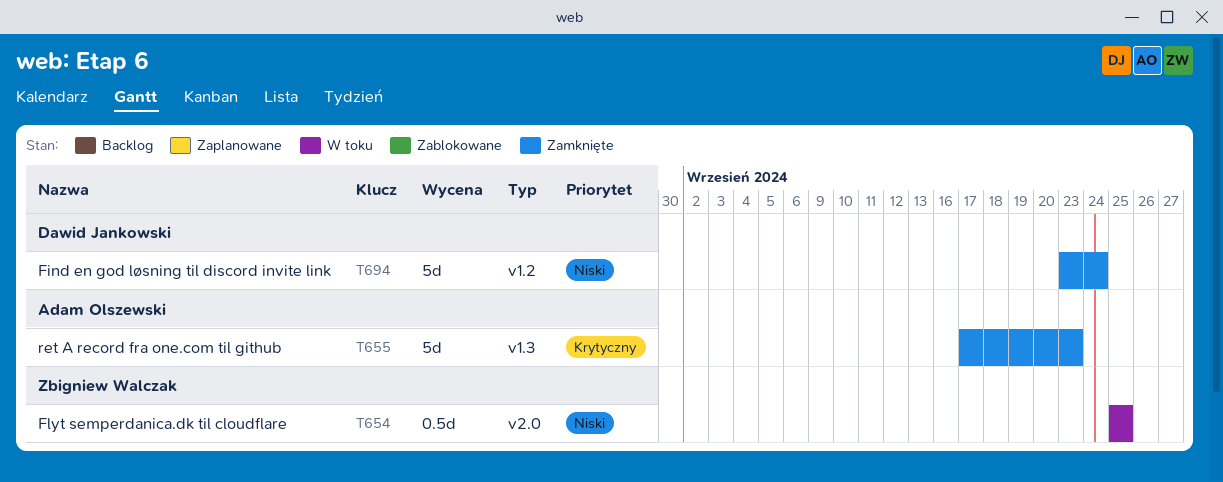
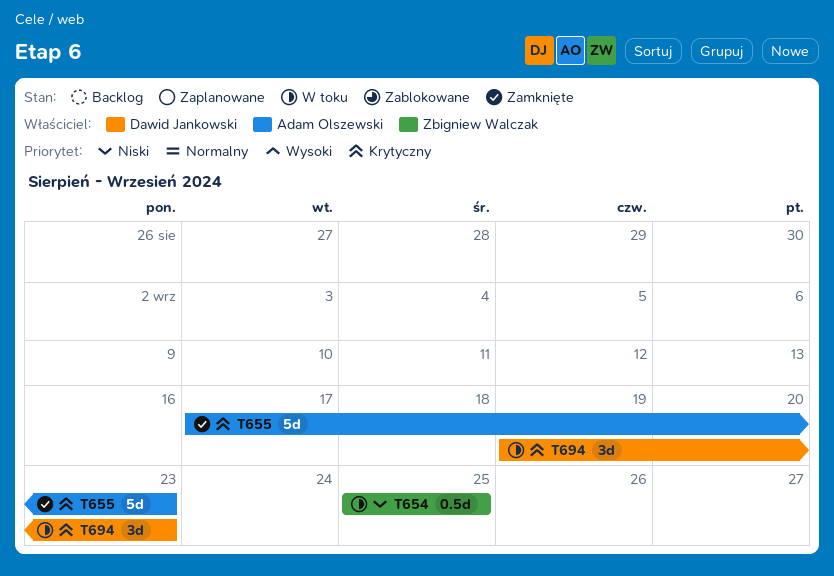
T694, status: Zamknięte -> W toku
T694, priority: Niski -> Krytyczny
T694, estimate: 5d -> 3d
T694, start: Sep 23 -> Sep 19
T694, due: Sep 24 -> Sep 23

